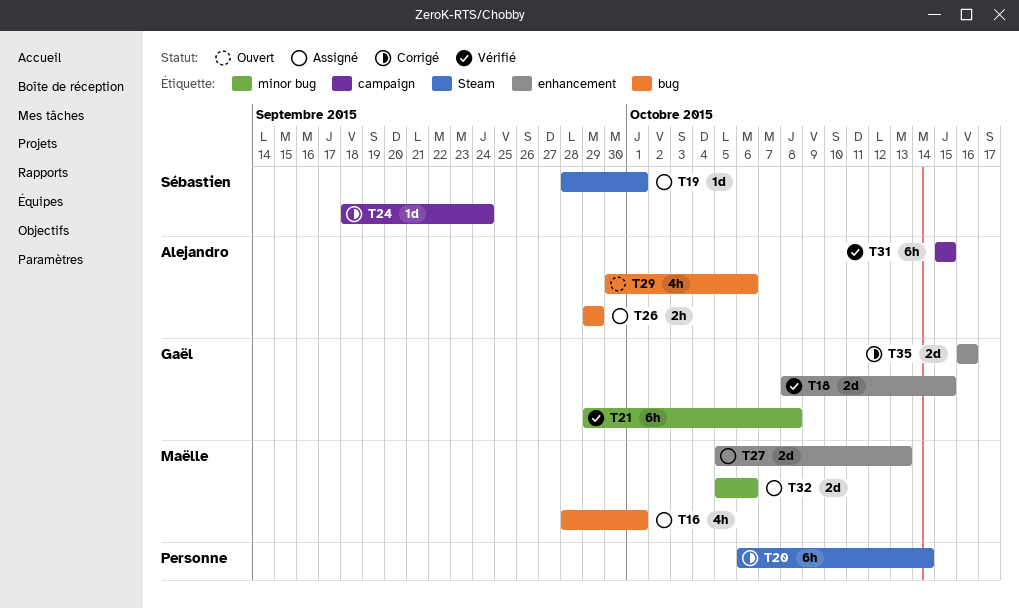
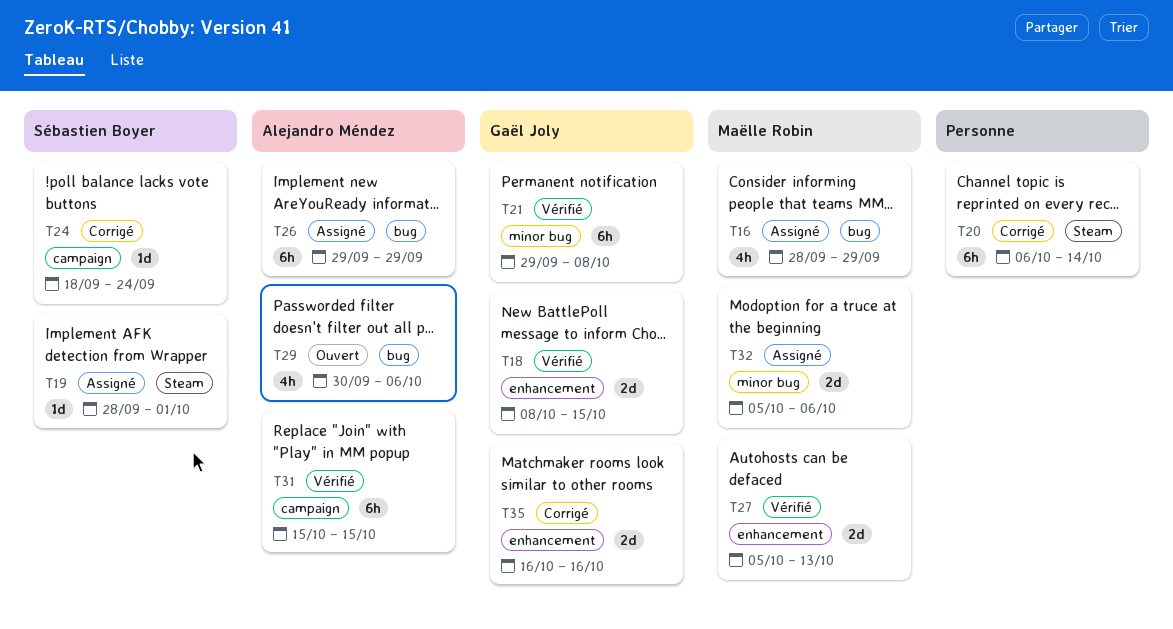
T16, due: Oct 1 -> Sep 29
T26, estimate: 2h -> 6h
T27, status: Assigné -> Vérifié

